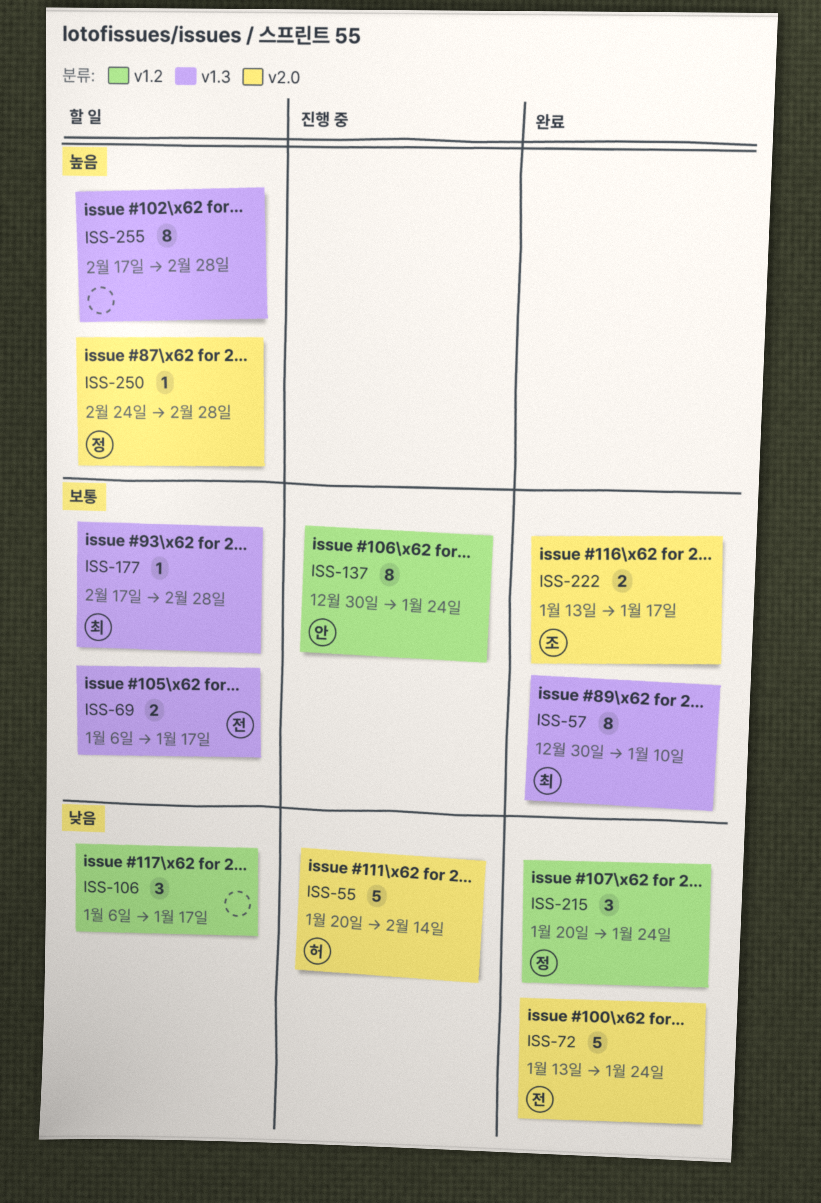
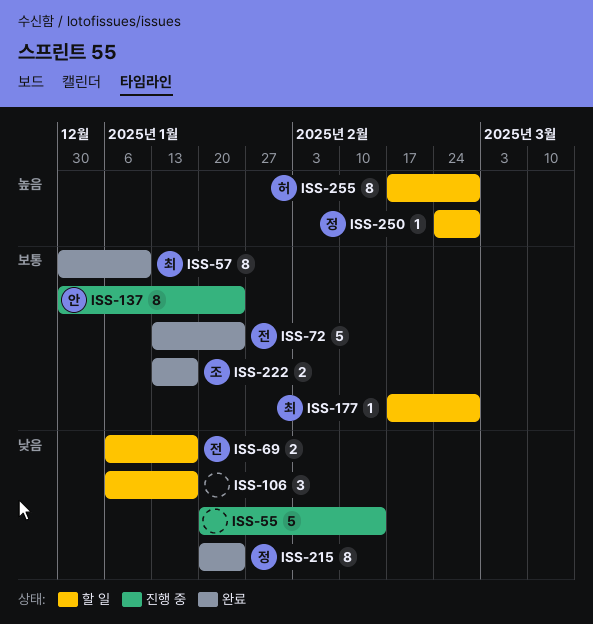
ISS-55, owner: 허 -> none
ISS-69, priority: 보통 -> 낮음
ISS-72, priority: 낮음 -> 보통
ISS-215, estimate: 3 -> 8
ISS-255, owner: none -> 허

